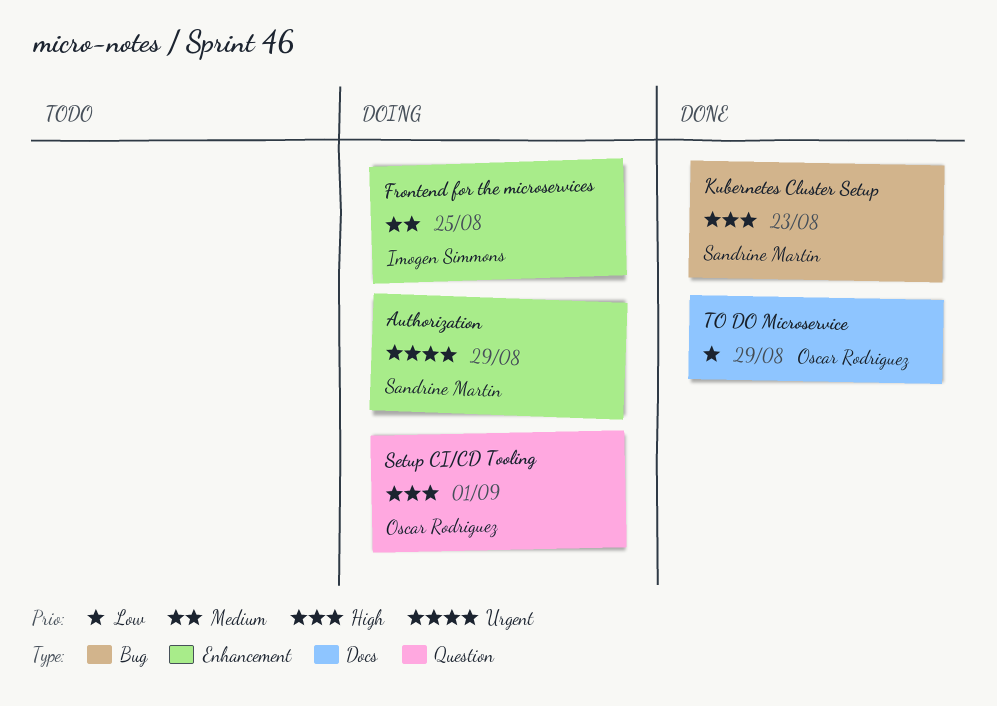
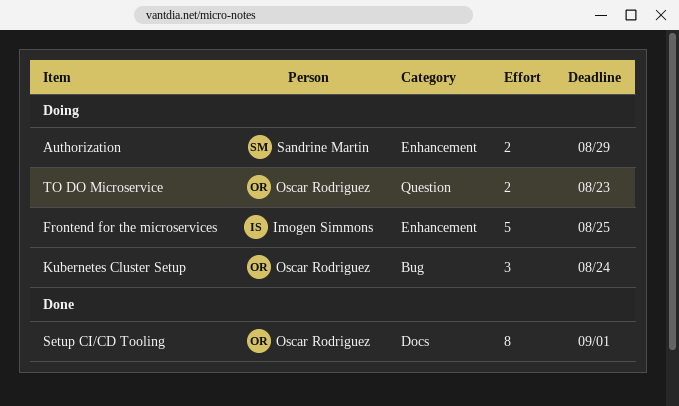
Kubernetes Cluster Setup, status: Done -> Doing
Kubernetes Cluster Setup, owner: Sandrine Martin -> Oscar Rodriguez
Kubernetes Cluster Setup, due: Aug 23 -> Aug 24
Setup CI/CD Tooling, status: Doing -> Done
Setup CI/CD Tooling, label: Question -> Docs
TO DO Microservice, status: Done -> Doing
TO DO Microservice, label: Docs -> Question
TO DO Microservice, due: Aug 29 -> Aug 23

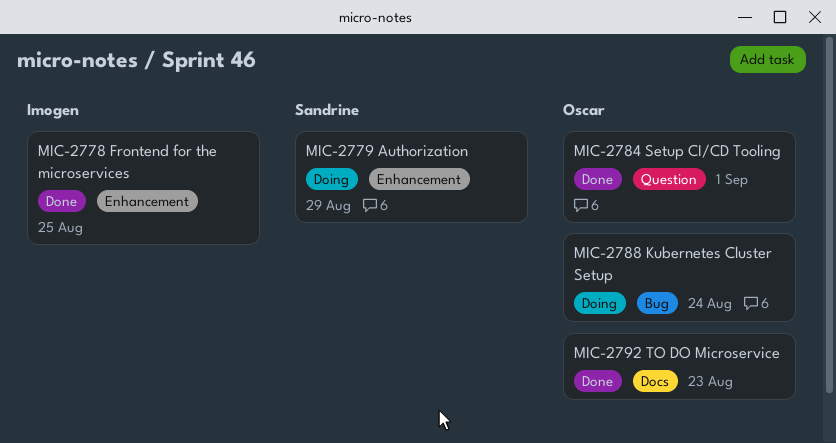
Frontend for the microservices, status: Doing -> Done
Setup CI/CD Tooling, label: Docs -> Question
TO DO Microservice, status: Doing -> Done
TO DO Microservice, label: Question -> Docs

